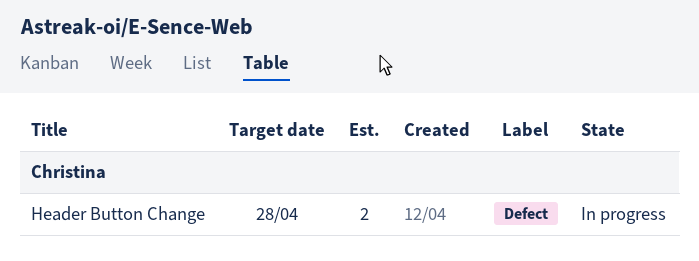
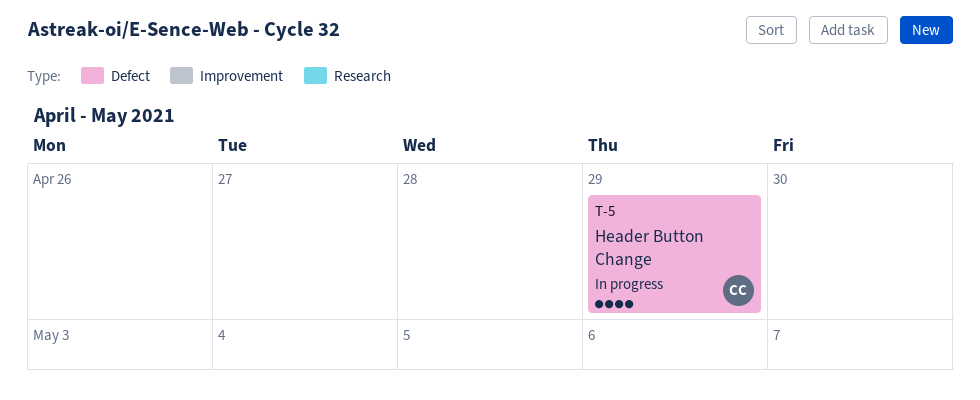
Header Button Change, estimate: 2 -> 4
Header Button Change, due: Apr 28 -> Apr 29

